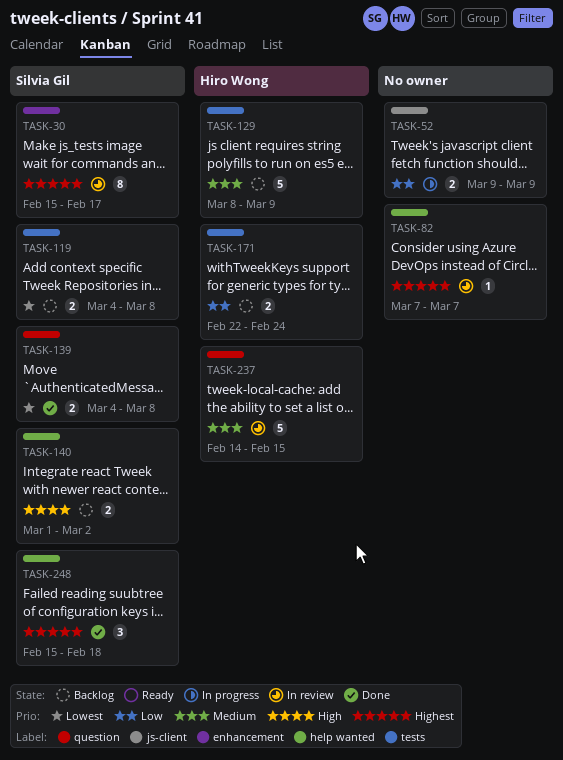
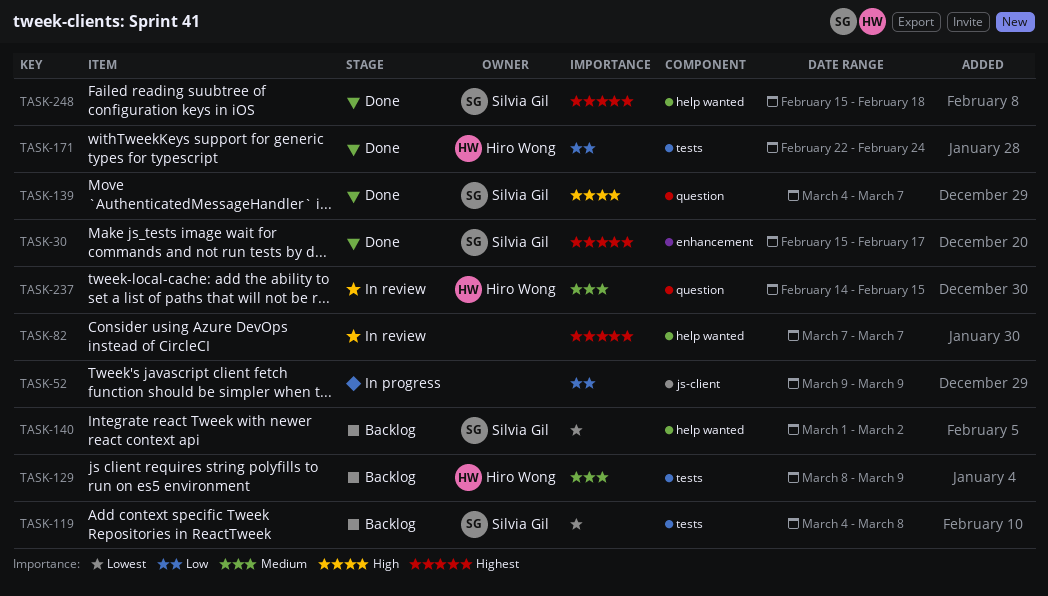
TASK-30, status: In review -> Done
TASK-139, priority: Lowest -> High
TASK-139, due: Mar 8 -> Mar 7
TASK-140, priority: High -> Lowest
TASK-171, status: Backlog -> Done

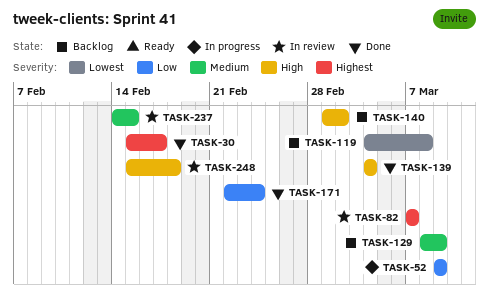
TASK-139, due: Mar 7 -> Mar 4
TASK-140, priority: Lowest -> High
TASK-248, status: Done -> In review
TASK-248, priority: Highest -> High

